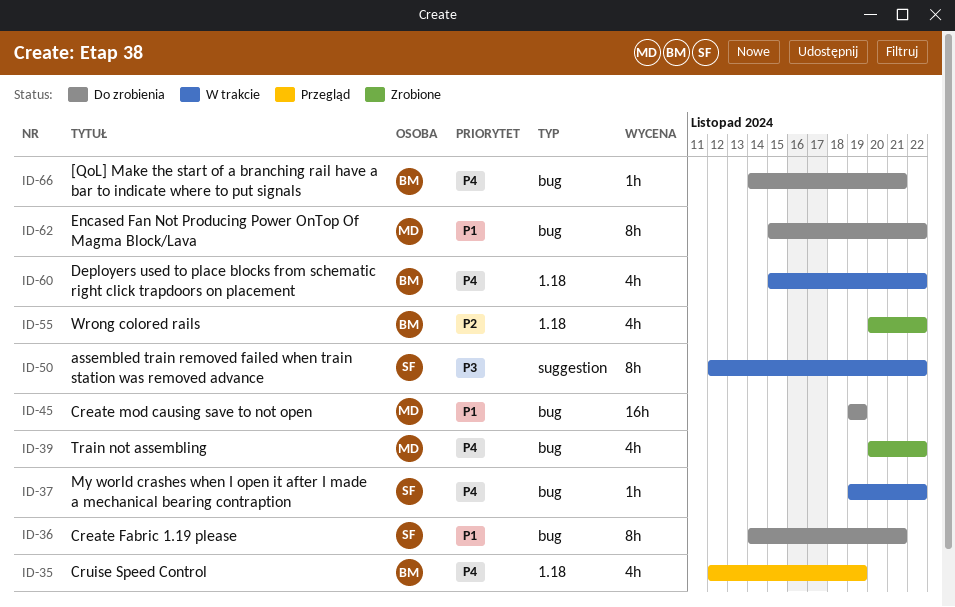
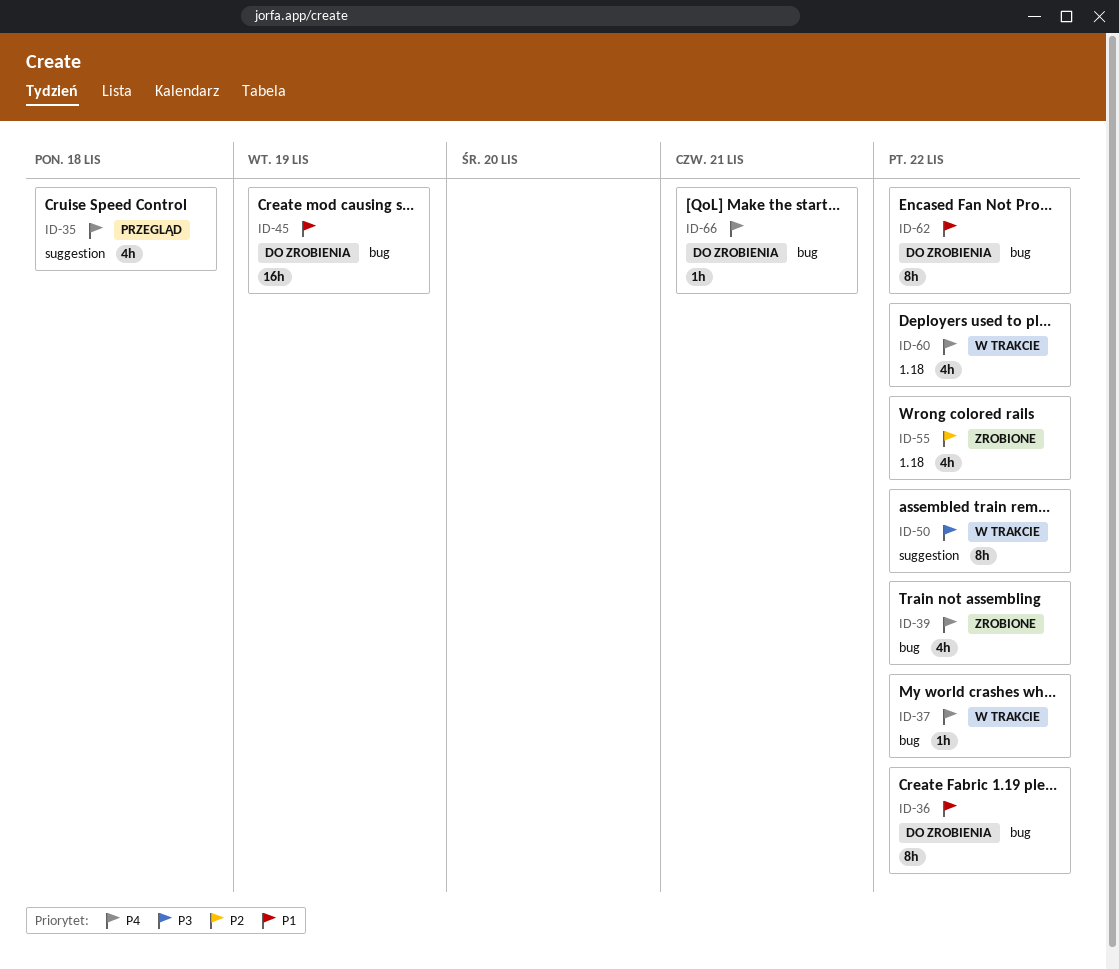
ID-35, label: 1.18 -> suggestion
ID-35, due: Nov 19 -> Nov 18
ID-36, due: Nov 21 -> Nov 22

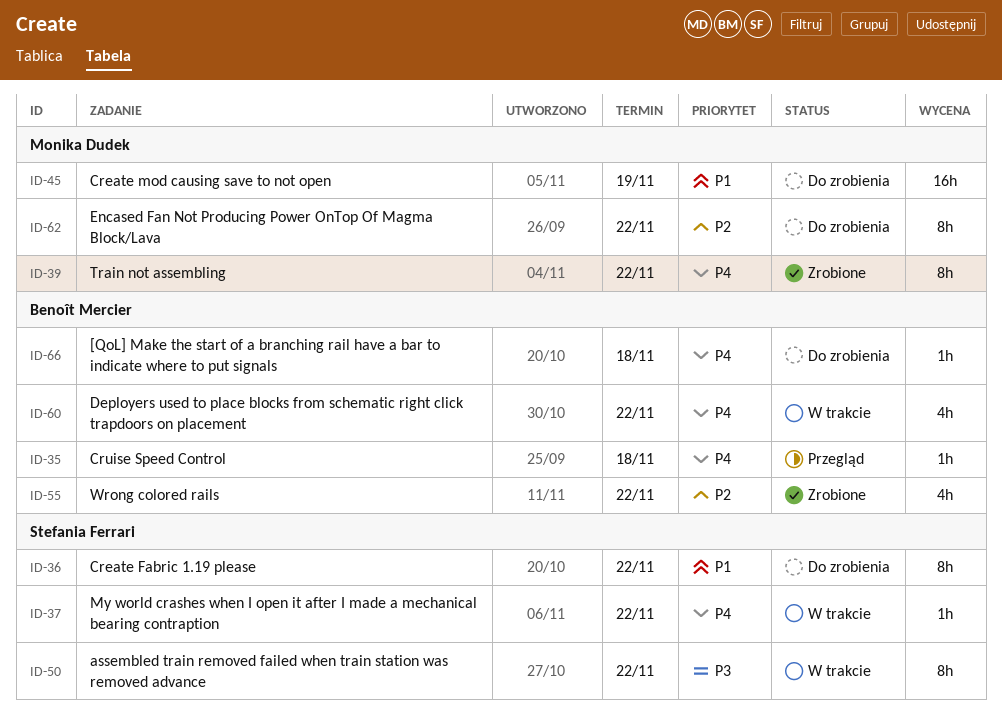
ID-35, estimate: 4h -> 1h
ID-39, estimate: 4h -> 8h
ID-62, priority: P1 -> P2
ID-66, due: Nov 21 -> Nov 18

